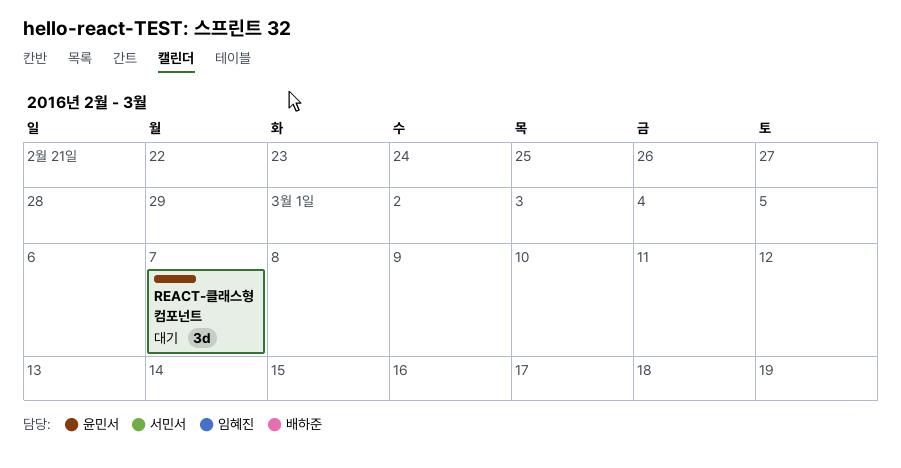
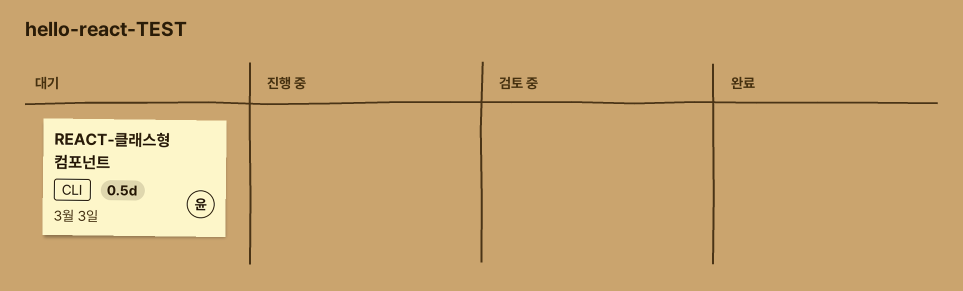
REACT-클래스형 컴포넌트, estimate: 3d -> 0.5d
REACT-클래스형 컴포넌트, due: Mar 7 -> Mar 3

